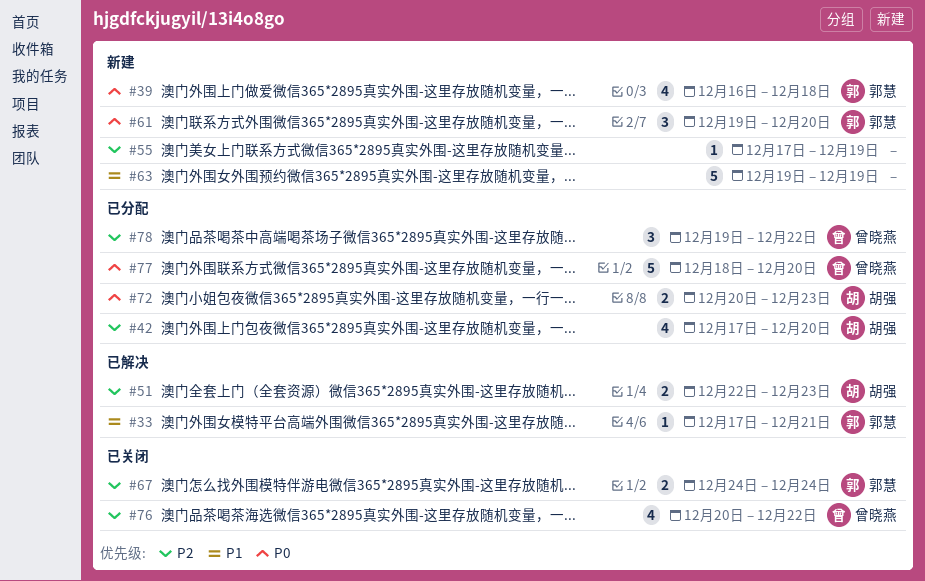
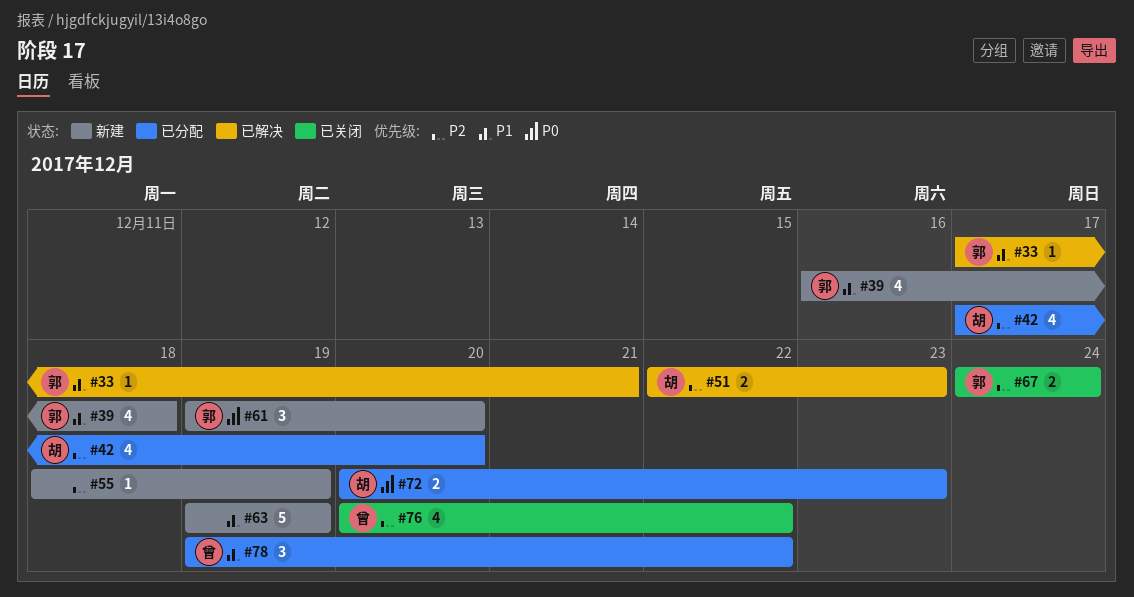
#39, priority: P0 -> P1
#55, start: Dec 17 -> Dec 18
#77: present -> none
#78, priority: P2 -> P1

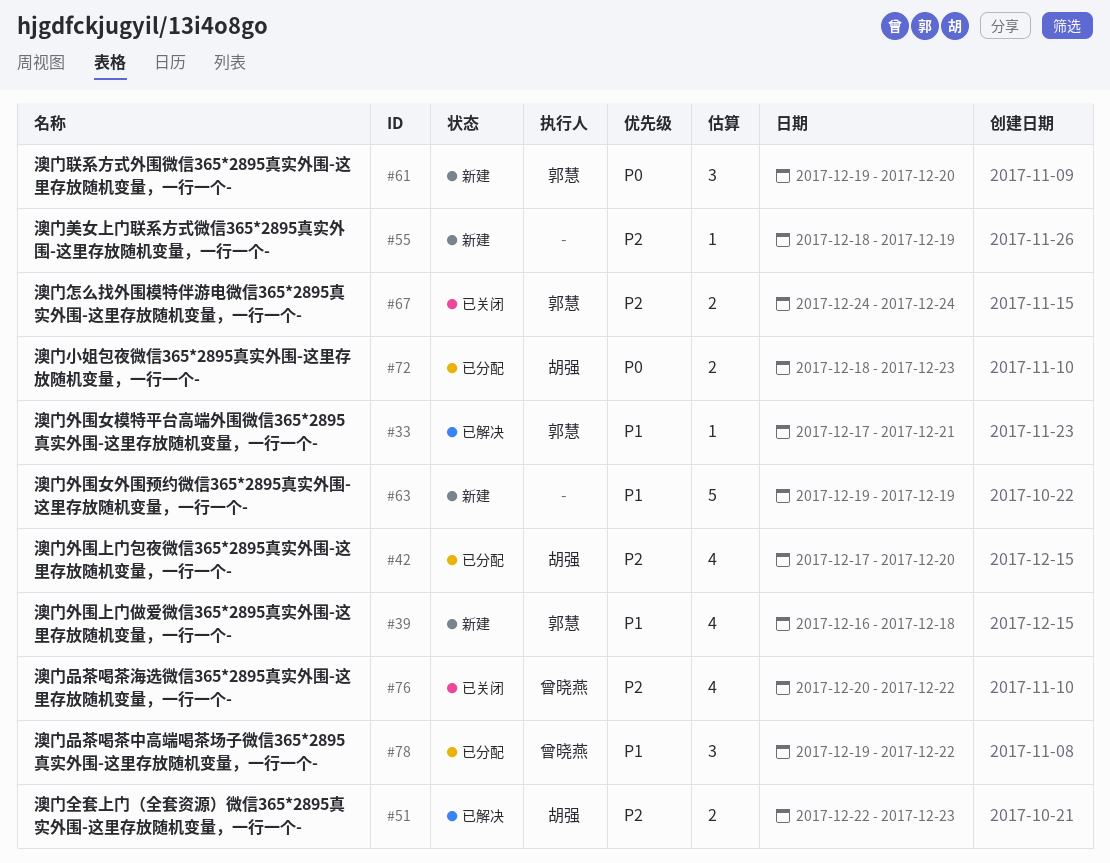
#72, start: Dec 20 -> Dec 18

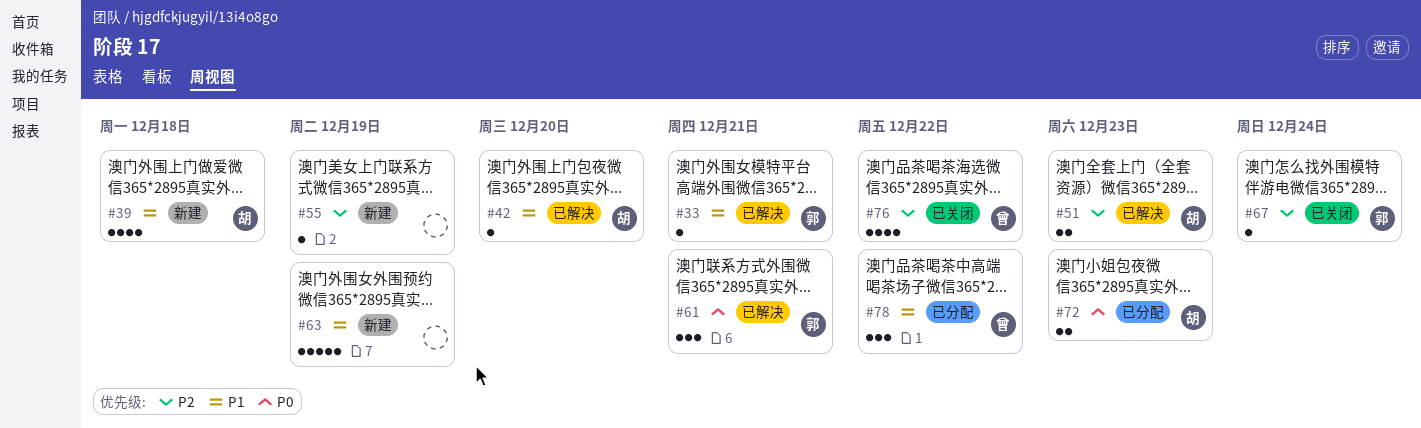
#39, owner: 郭慧 -> 胡强
#42, status: 已分配 -> 已解决
#42, priority: P2 -> P1
#42, estimate: 4 -> 1
#61, status: 新建 -> 已解决
#61, due: Dec 20 -> Dec 21
#67, estimate: 2 -> 1

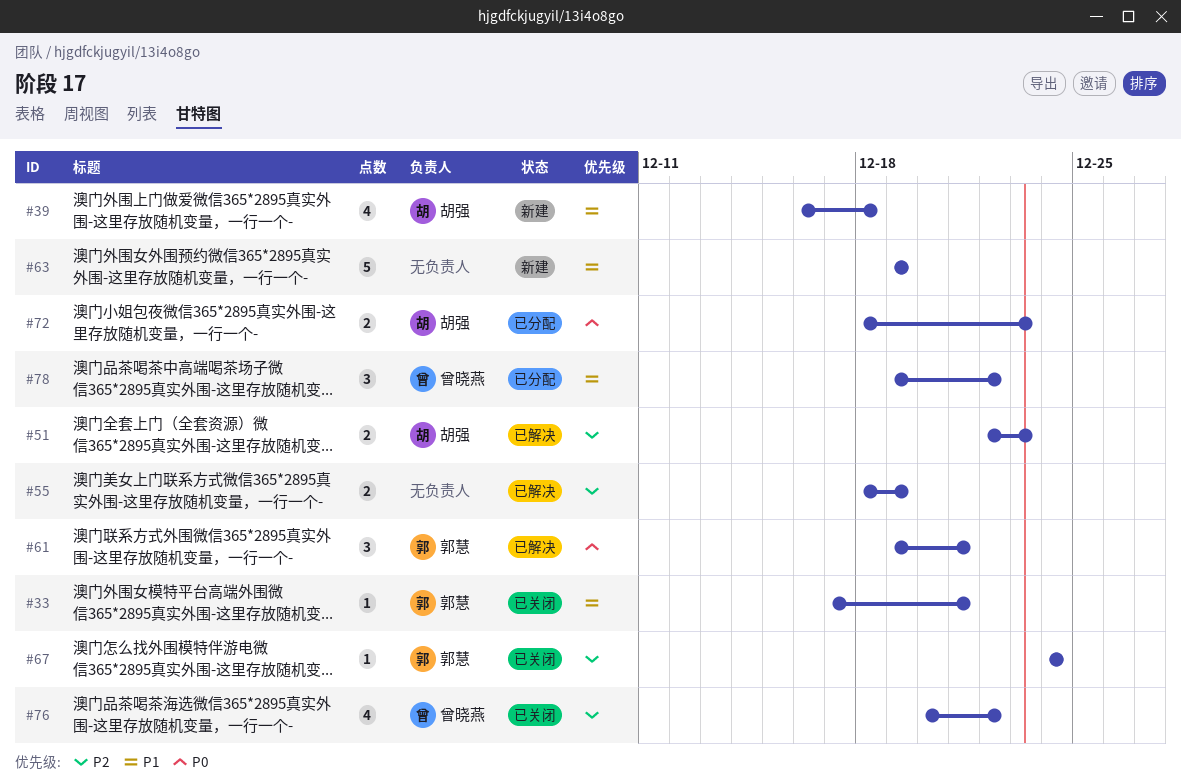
#33, status: 已解决 -> 已关闭
#42: present -> none
#55, status: 新建 -> 已解决
#55, estimate: 1 -> 2

